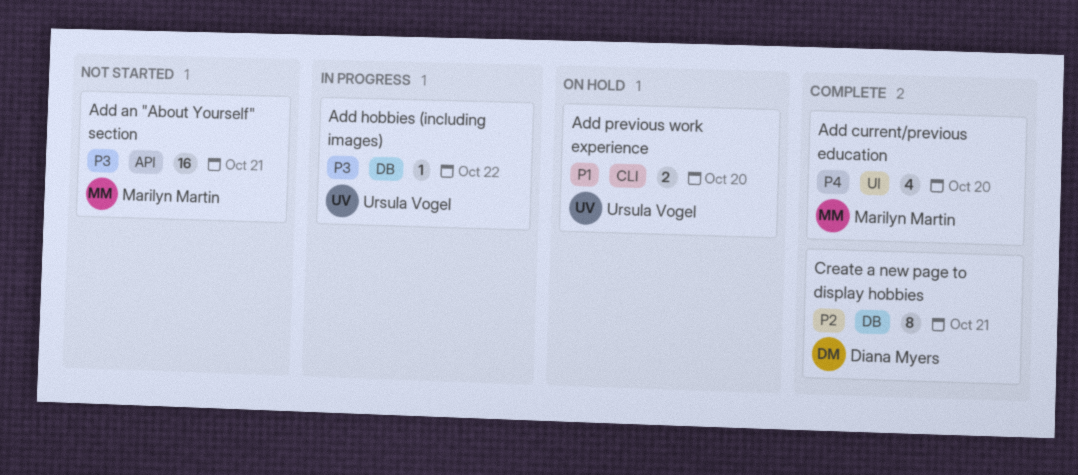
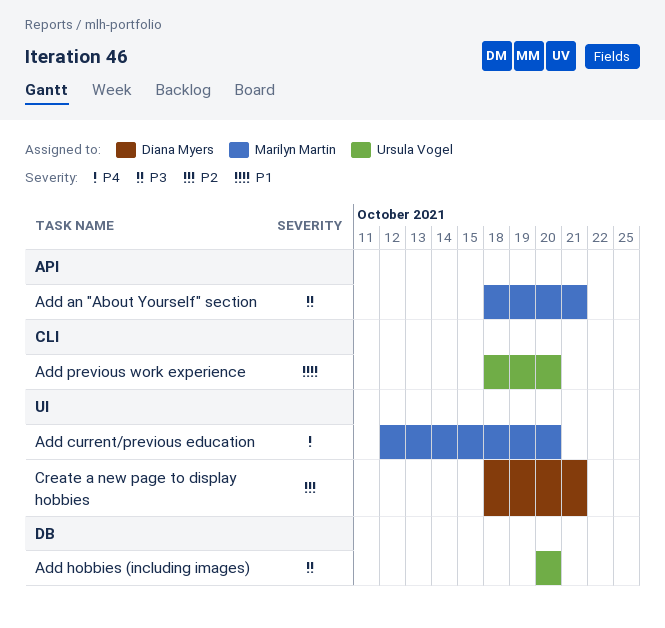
Add hobbies (including images), due: Oct 22 -> Oct 20
Create a new page to display hobbies, label: DB -> UI

